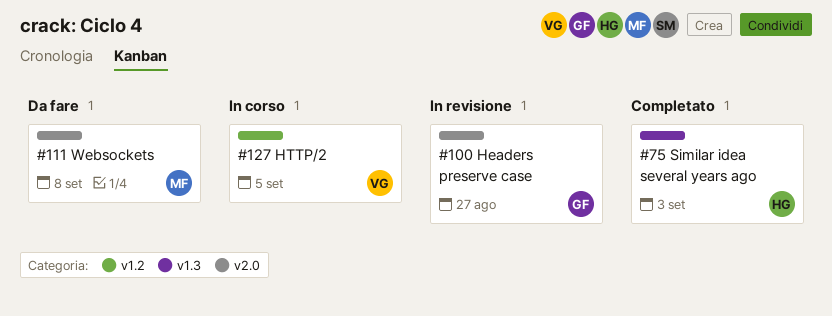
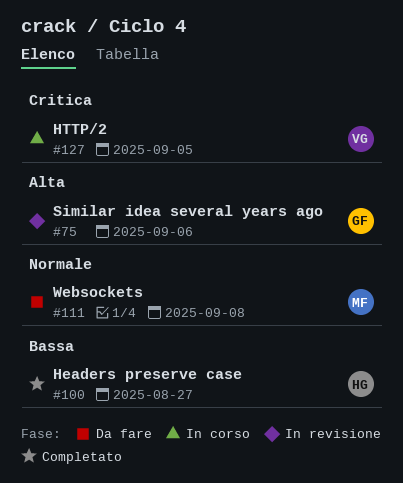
#75, status: Completato -> In revisione
#75, owner: HG -> GF
#75, due: Sep 3 -> Sep 6
#100, status: In revisione -> Completato
#100, owner: GF -> HG

